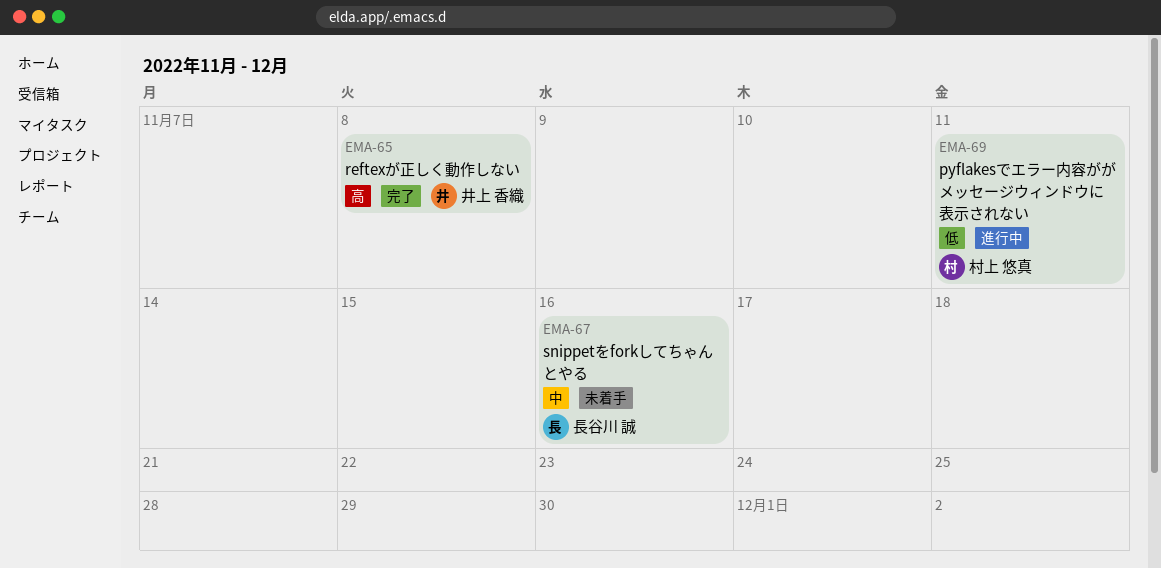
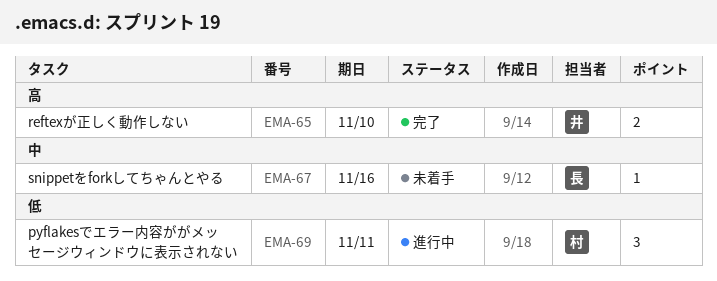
EMA-65, due: Nov 8 -> Nov 10

